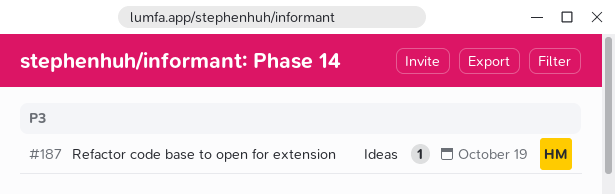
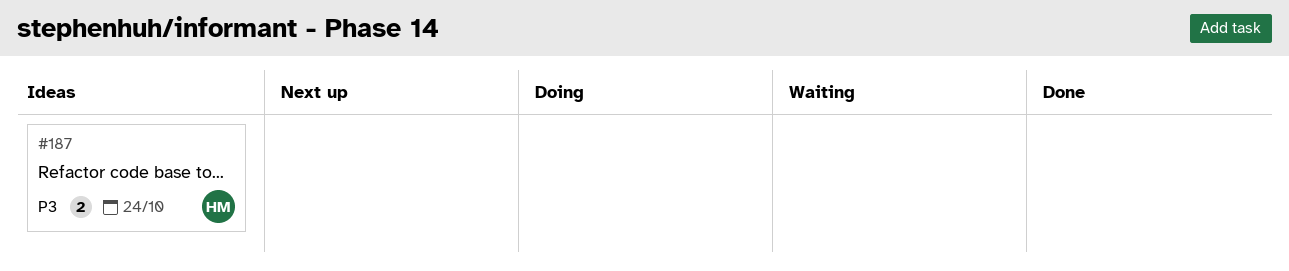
#187, estimate: 1 -> 2
#187, due: Oct 19 -> Oct 24

